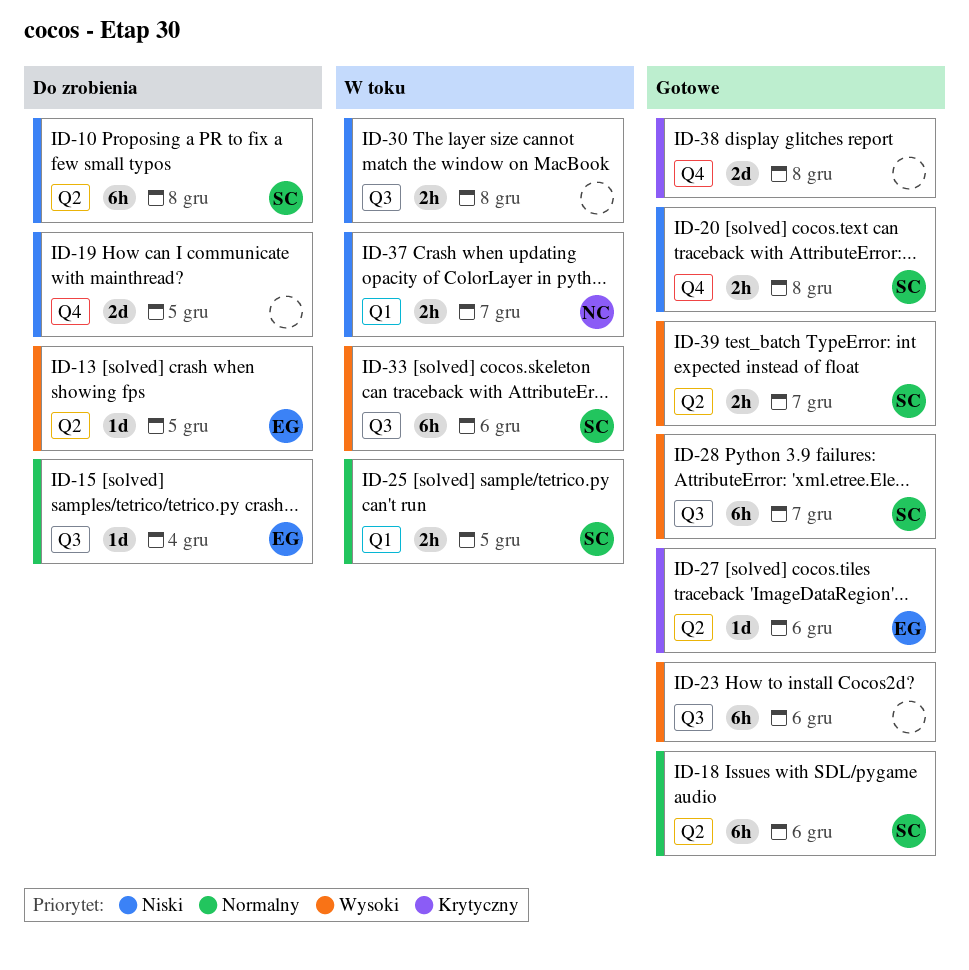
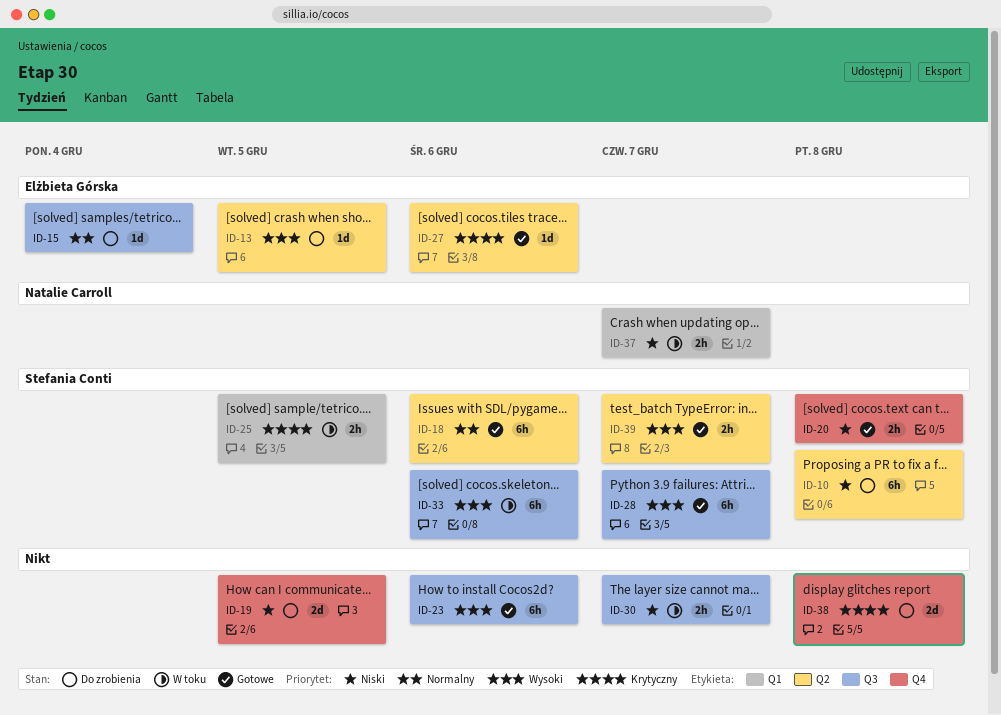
ID-25, priority: Normalny -> Krytyczny
ID-30, due: Dec 8 -> Dec 7
ID-38, status: Gotowe -> Do zrobienia

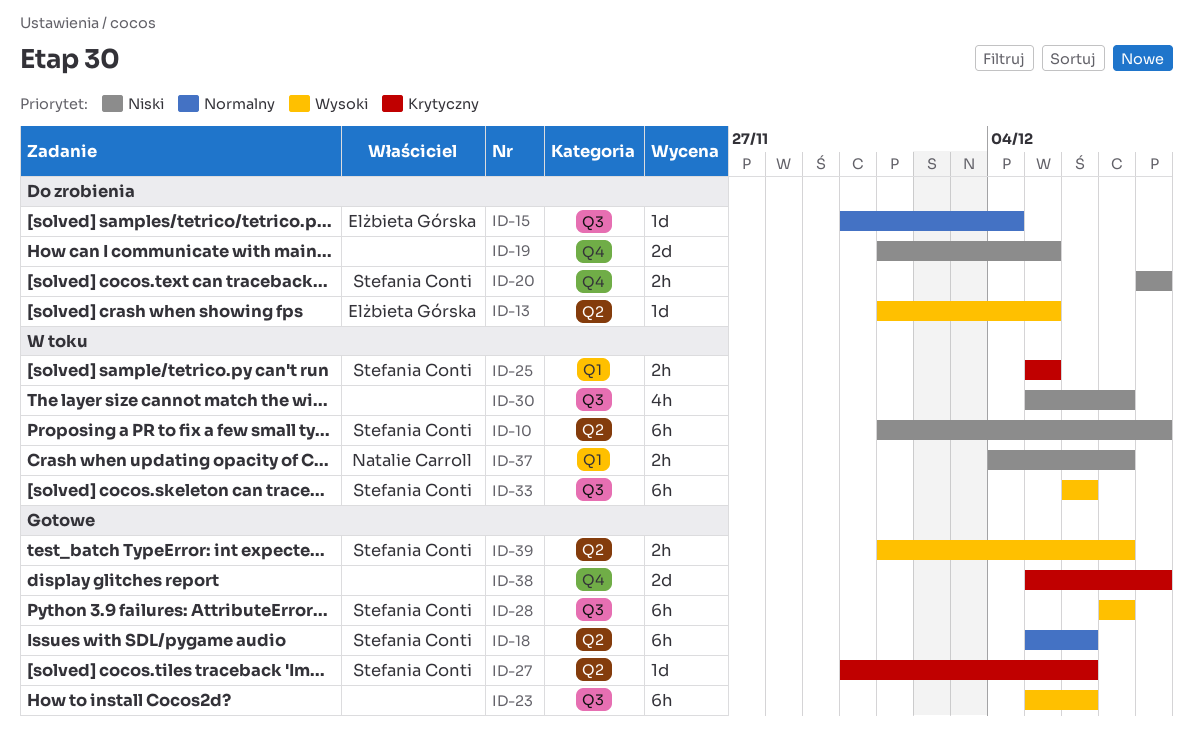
ID-10, status: Do zrobienia -> W toku
ID-20, status: Gotowe -> Do zrobienia
ID-27, owner: Elżbieta Górska -> Stefania Conti
ID-30, estimate: 2h -> 4h
ID-38, status: Do zrobienia -> Gotowe

